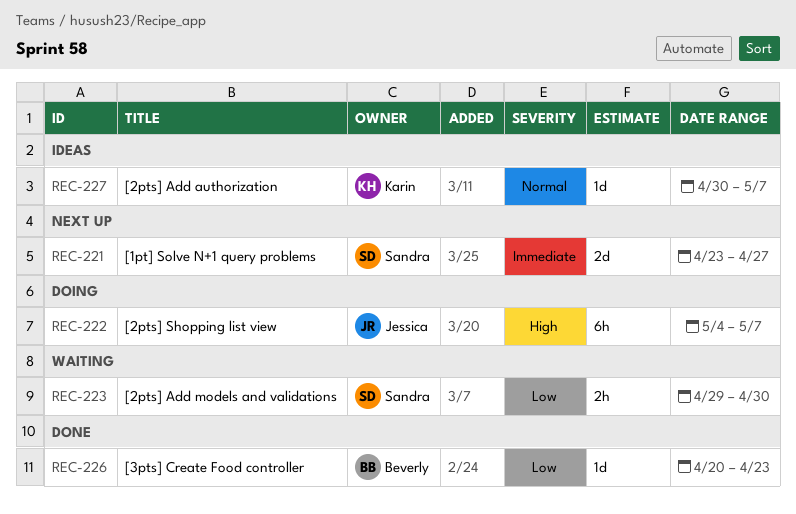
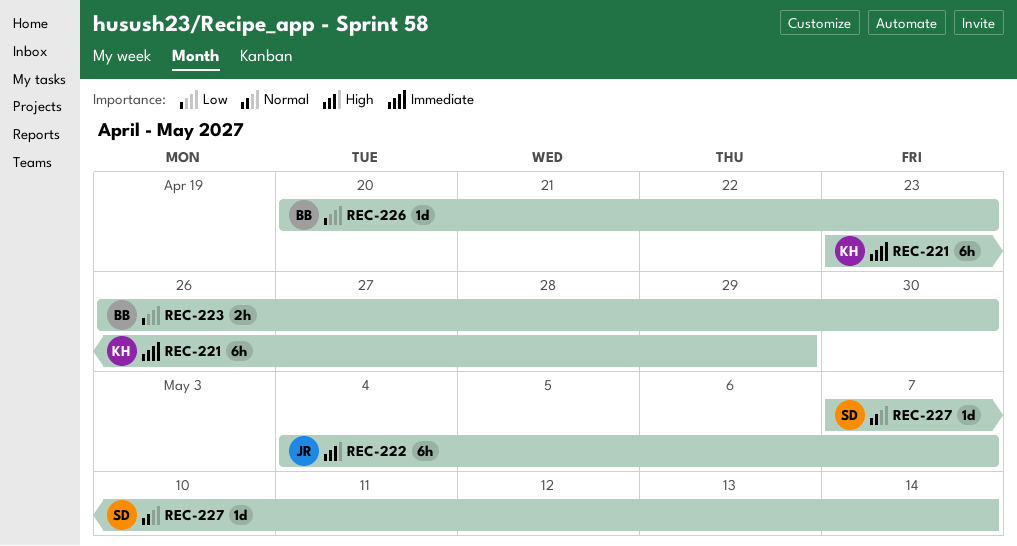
REC-221, owner: Sandra -> Karin
REC-221, estimate: 2d -> 6h
REC-221, due: Apr 27 -> Apr 29
REC-223, owner: Sandra -> Beverly
REC-223, start: Apr 29 -> Apr 26
REC-227, owner: Karin -> Sandra
REC-227, start: Apr 30 -> May 7
REC-227, due: May 7 -> May 14

